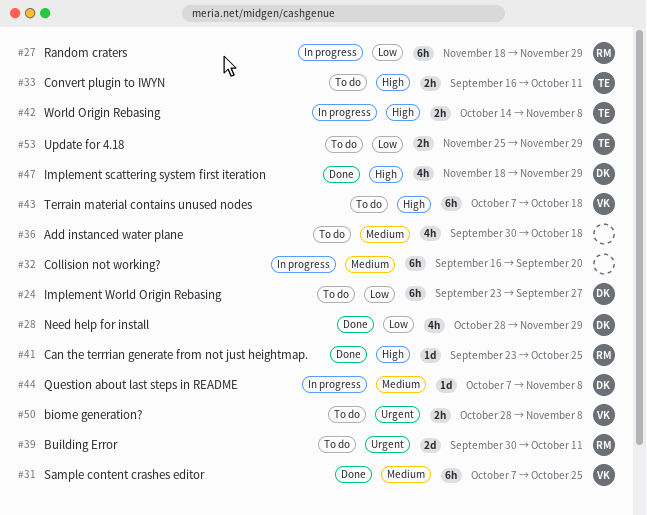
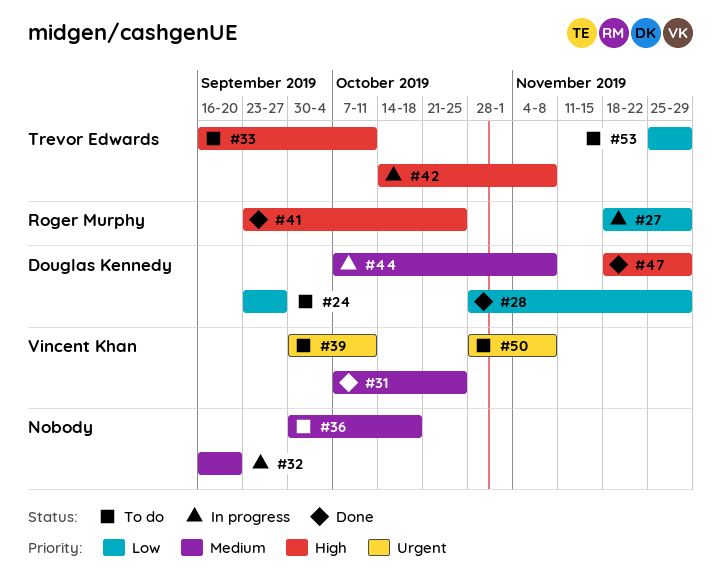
#39, owner: Roger Murphy -> Vincent Khan
#43: present -> none

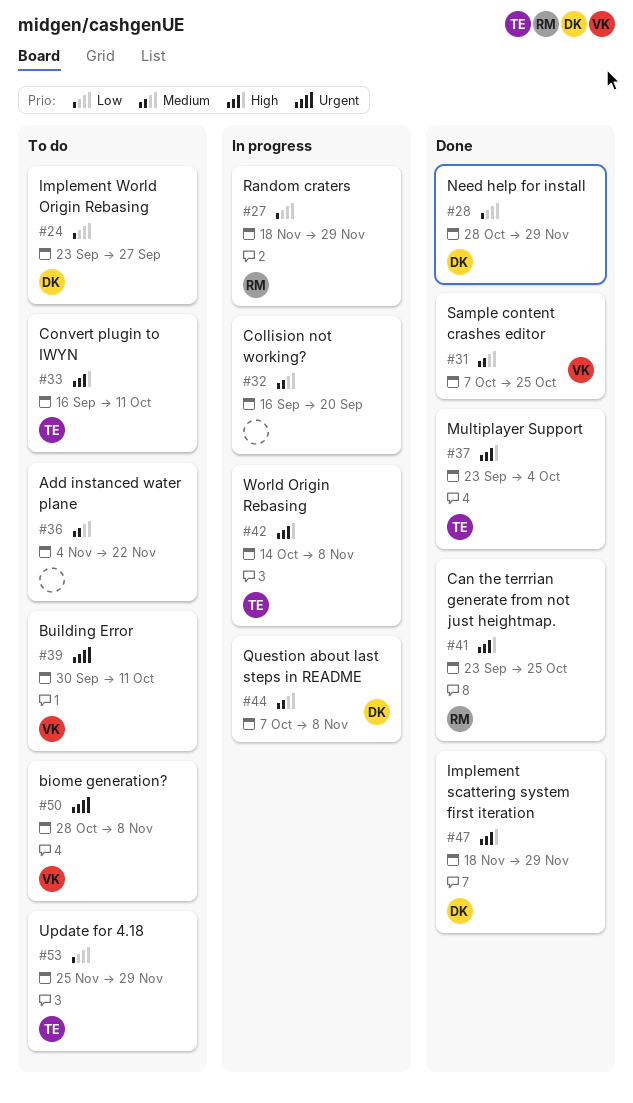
#36, start: Sep 30 -> Nov 4
#36, due: Oct 18 -> Nov 22
#37: none -> present

